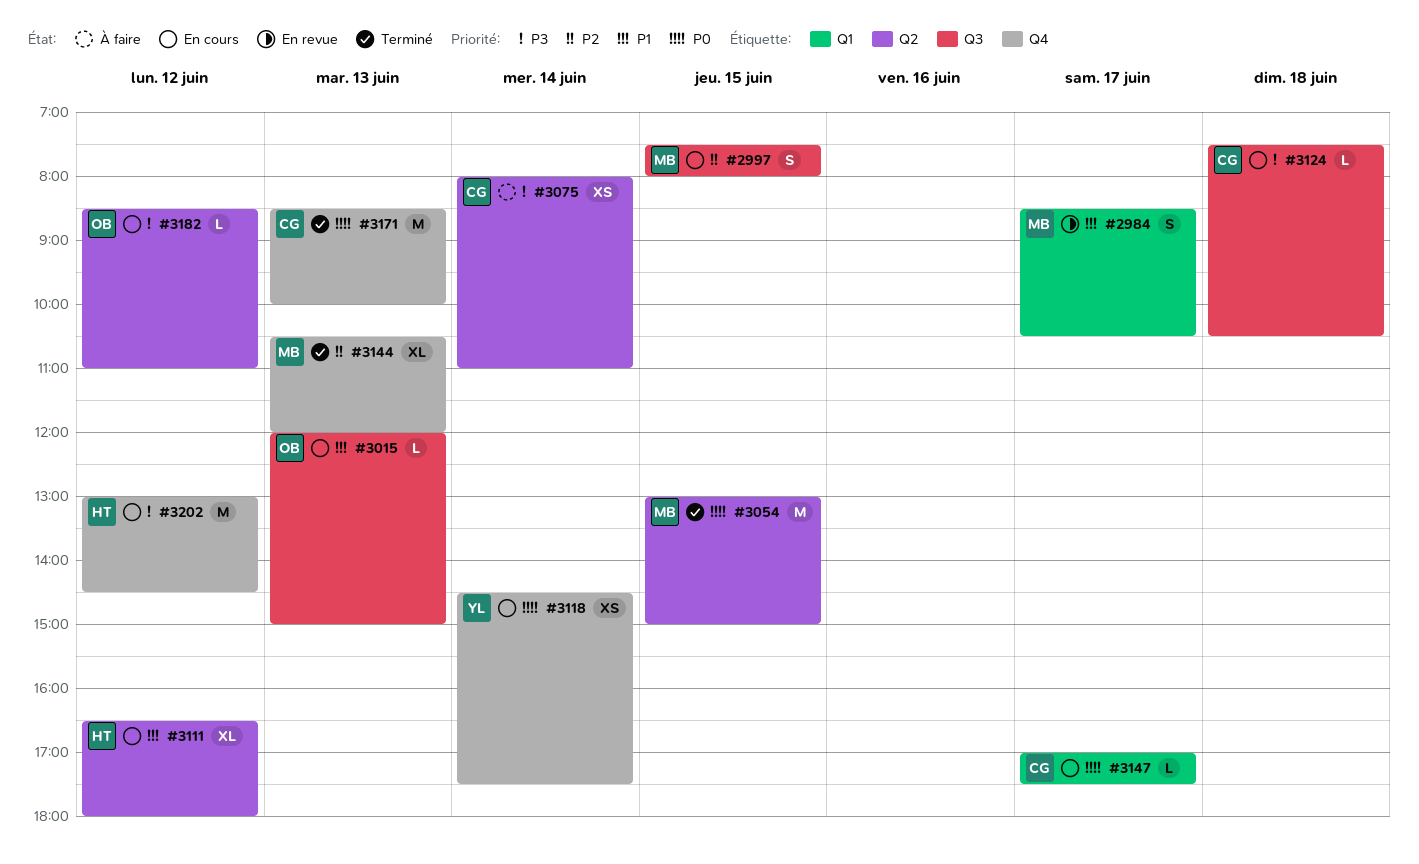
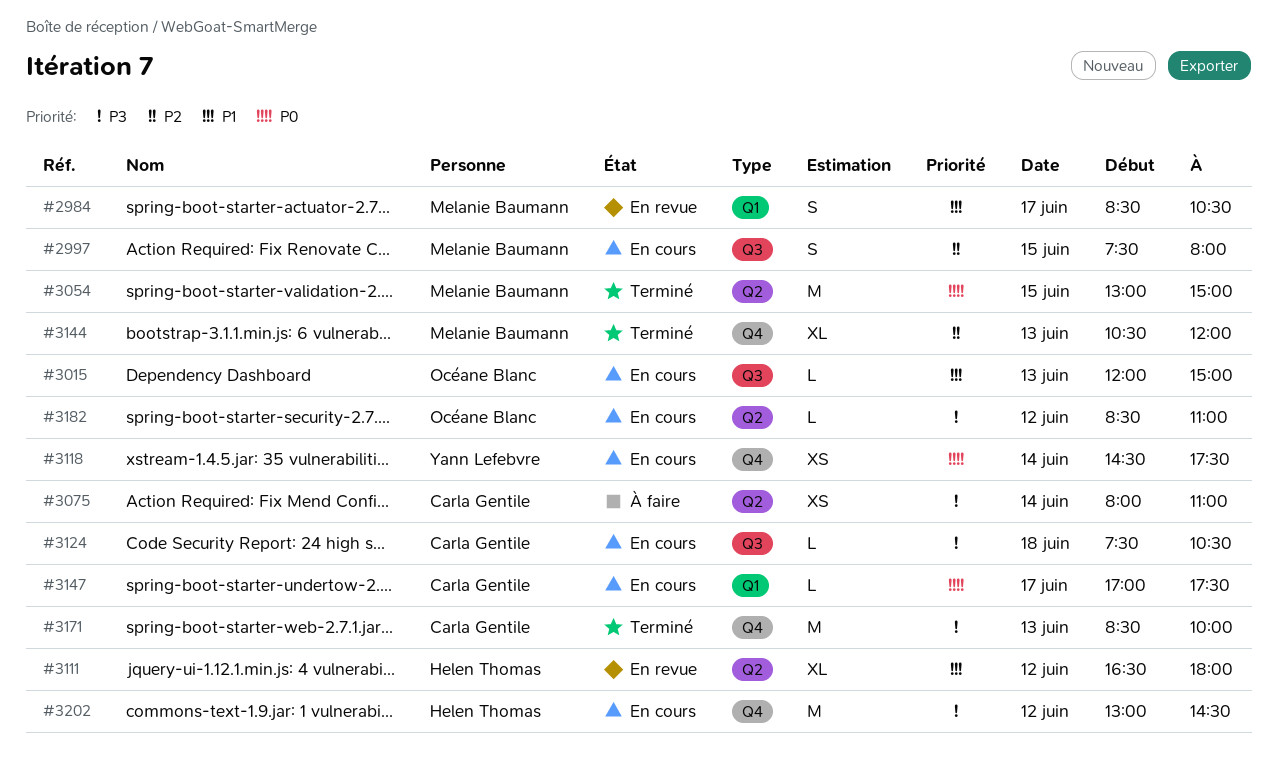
#3111, status: En cours -> En revue
#3171, priority: P0 -> P3

